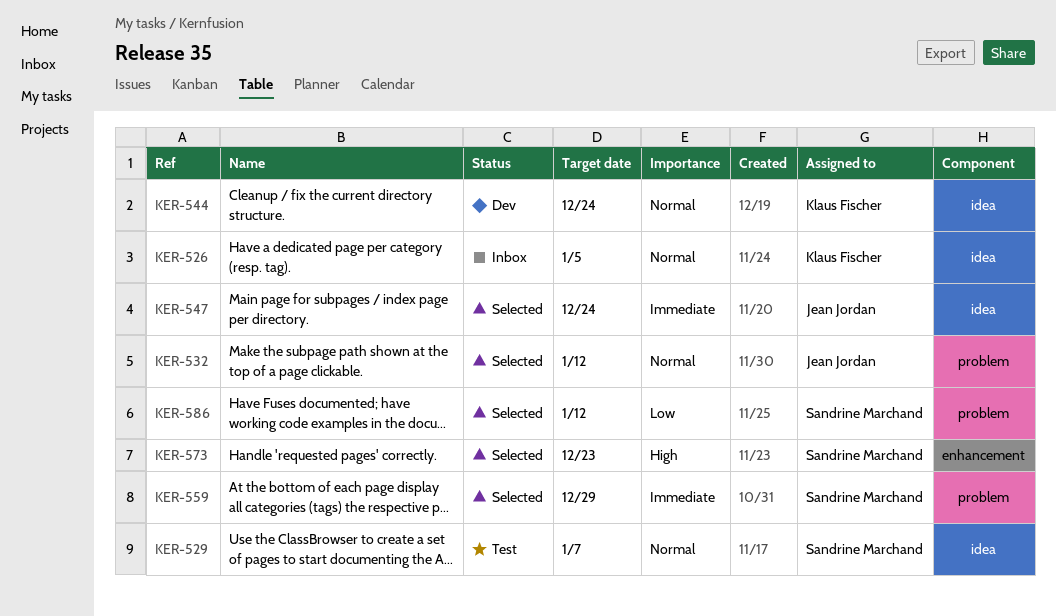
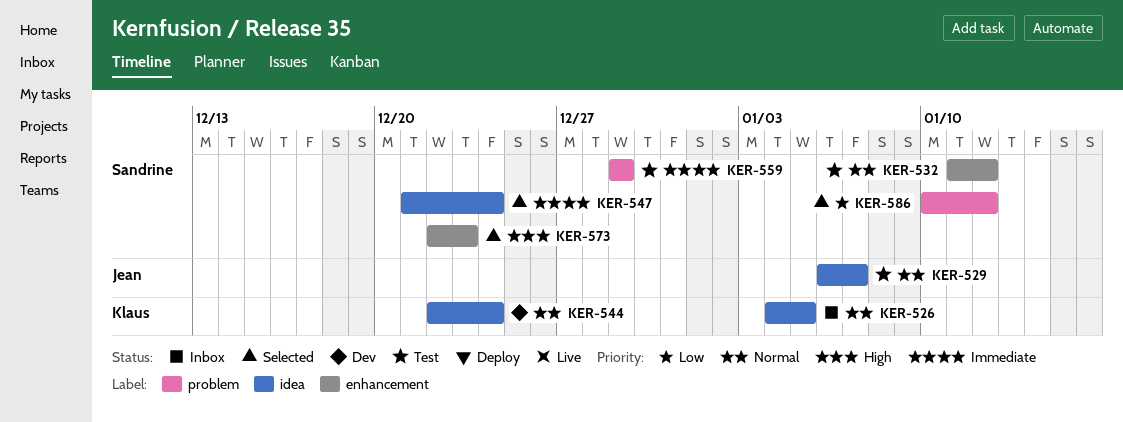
KER-529, owner: Sandrine Marchand -> Jean Jordan
KER-532, status: Selected -> Test
KER-532, owner: Jean Jordan -> Sandrine Marchand
KER-532, label: problem -> enhancement
KER-547, owner: Jean Jordan -> Sandrine Marchand
KER-559, status: Selected -> Test

